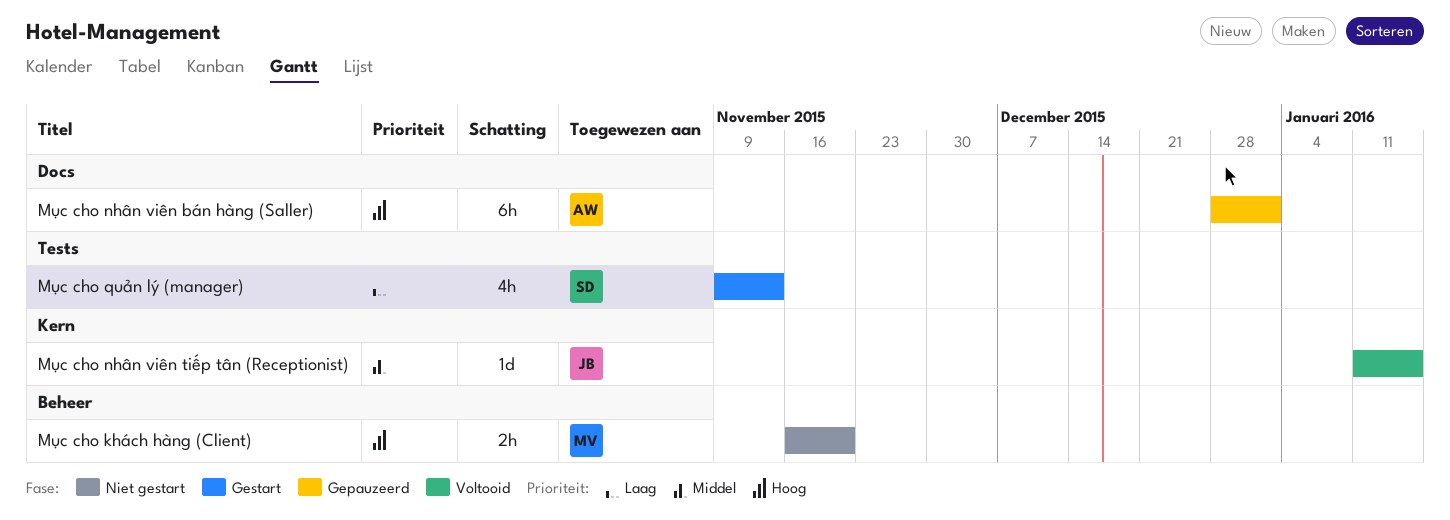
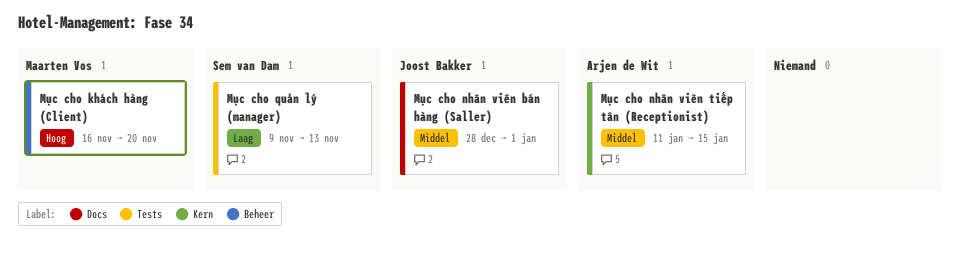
Mục cho nhân viên bán hàng (Saller), owner: Arjen de Wit -> Joost Bakker
Mục cho nhân viên bán hàng (Saller), priority: Hoog -> Middel
Mục cho nhân viên tiếp tân (Receptionist), owner: Joost Bakker -> Arjen de Wit

